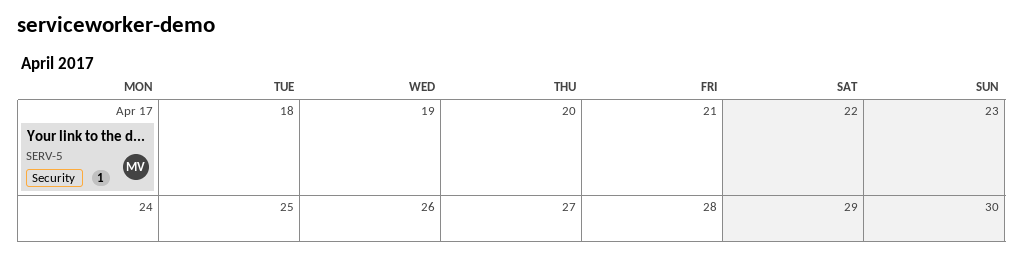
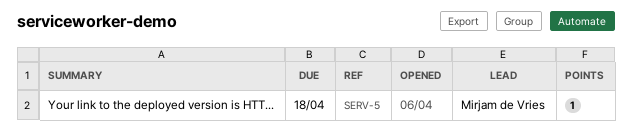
SERV-5, due: Apr 17 -> Apr 18

